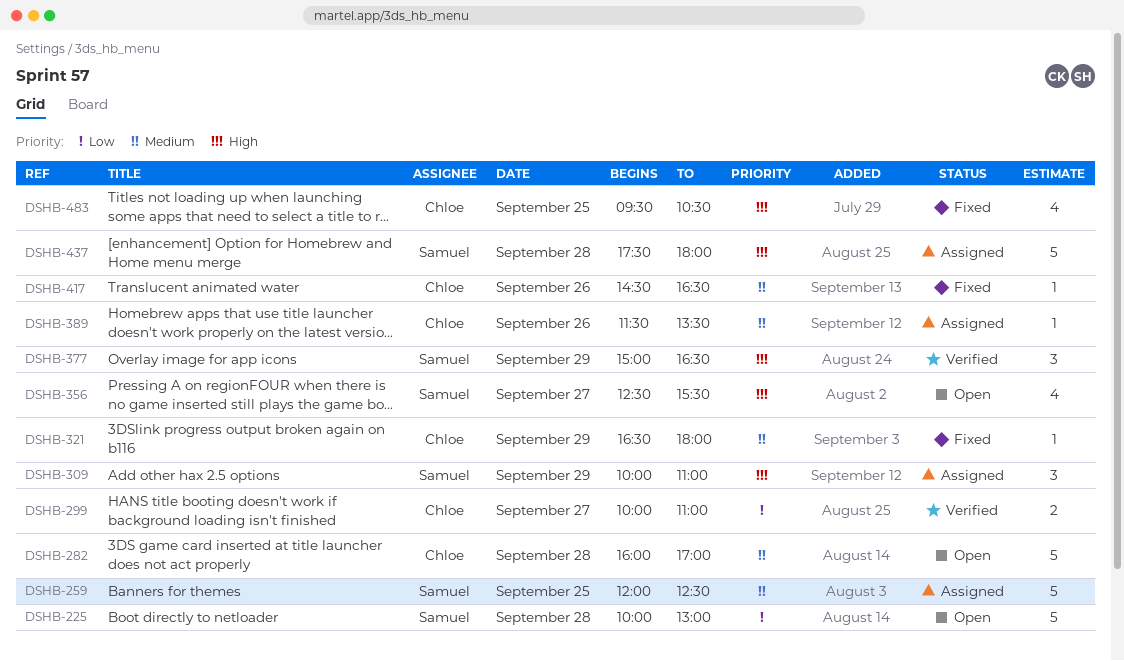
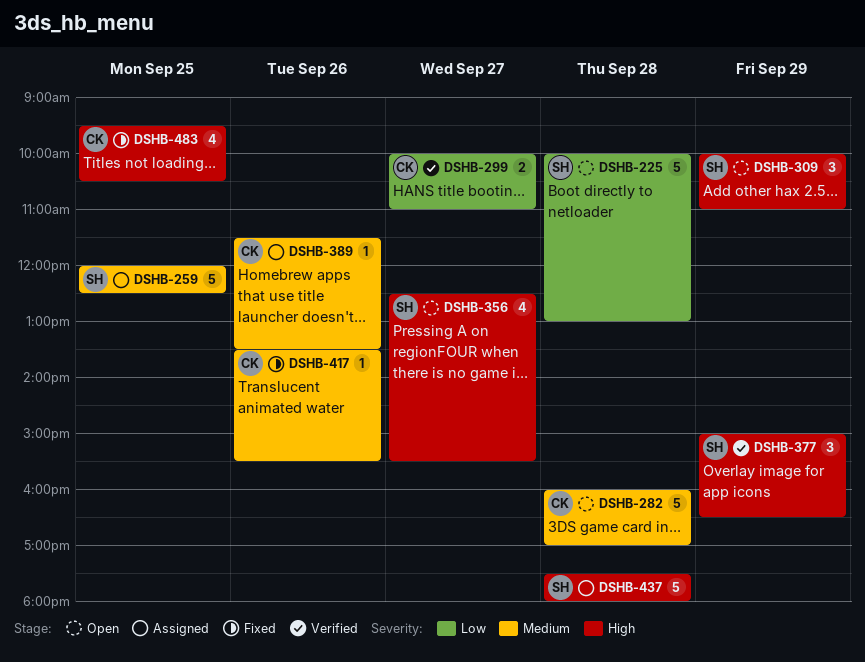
DSHB-309, status: Assigned -> Open
DSHB-321: present -> none
DSHB-417, begins: 14:30 -> 13:30
DSHB-417, ends: 16:30 -> 15:30

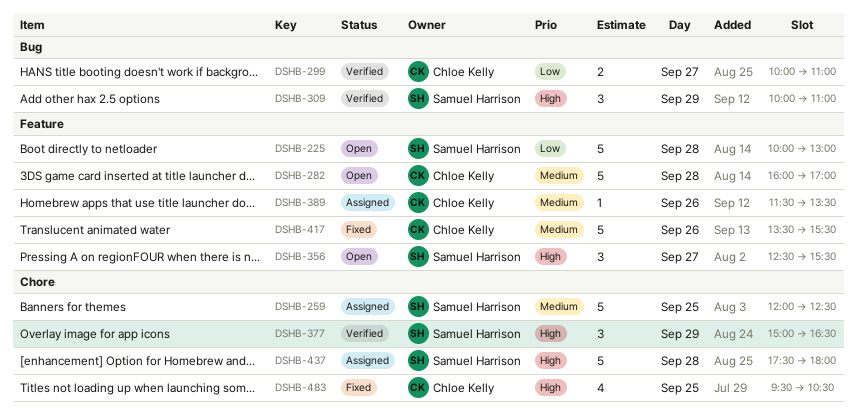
DSHB-309, status: Open -> Verified
DSHB-356, estimate: 4 -> 3
DSHB-417, estimate: 1 -> 5

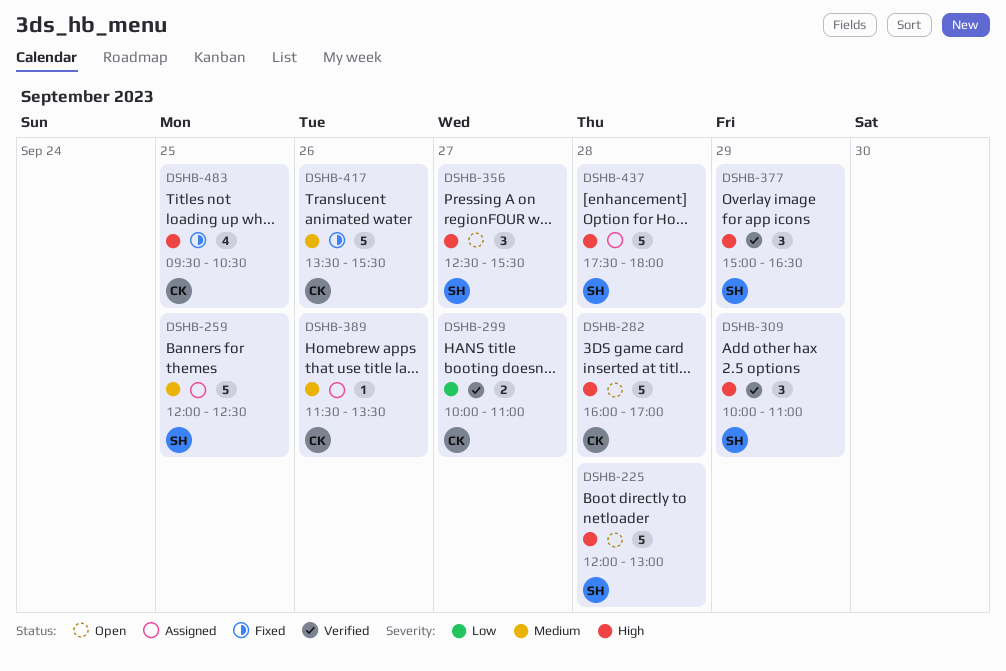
DSHB-225, priority: Low -> High
DSHB-225, begins: 10:00 -> 12:00
DSHB-282, priority: Medium -> High

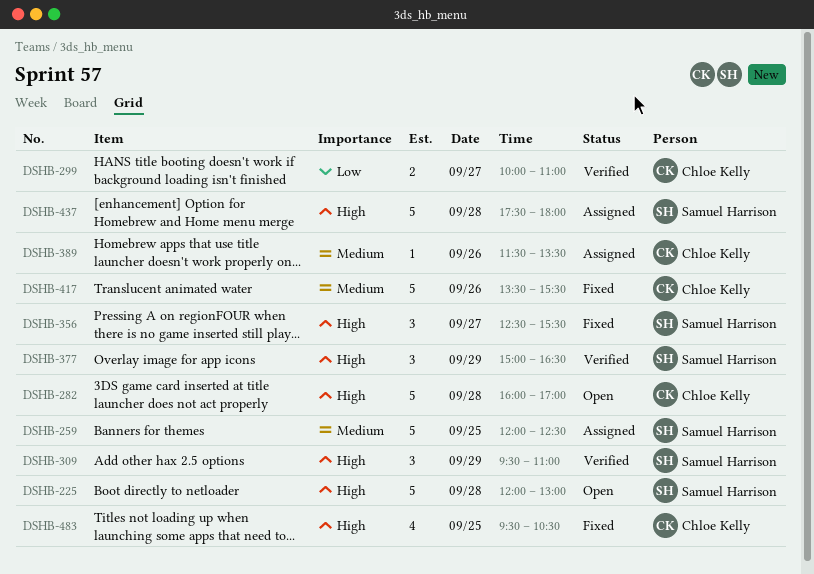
DSHB-309, begins: 10:00 -> 09:30
DSHB-356, status: Open -> Fixed

